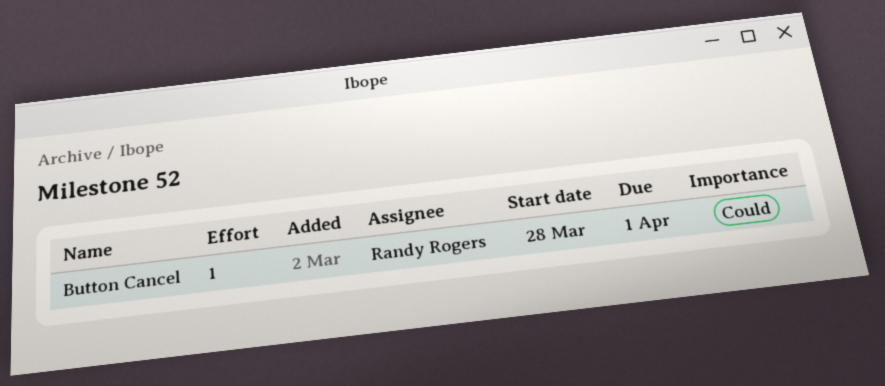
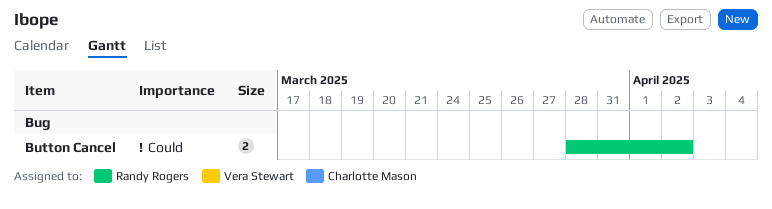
Button Cancel, estimate: 1 -> 2
Button Cancel, due: Apr 1 -> Apr 2

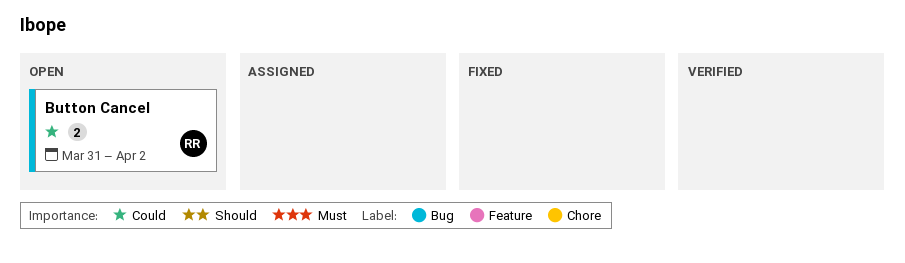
Button Cancel, start: Mar 28 -> Mar 31

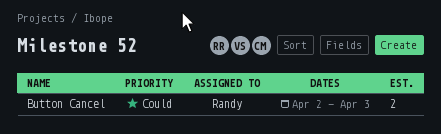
Button Cancel, start: Mar 31 -> Apr 2
Button Cancel, due: Apr 2 -> Apr 3

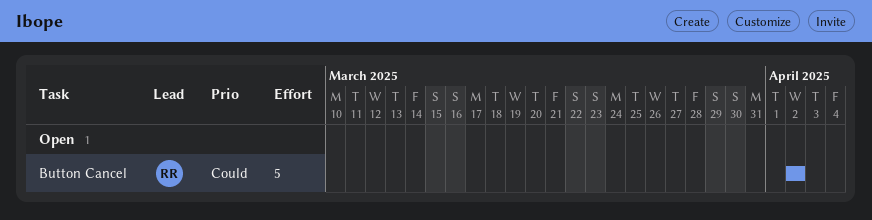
Button Cancel, estimate: 2 -> 5
Button Cancel, due: Apr 3 -> Apr 2

